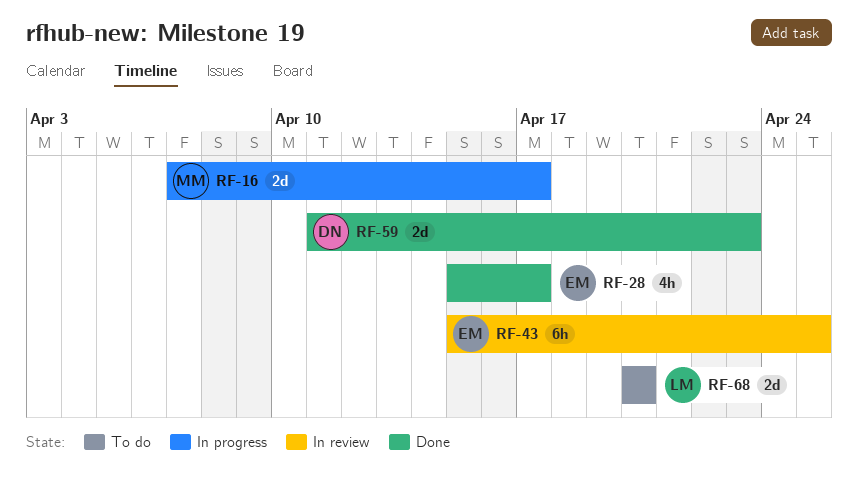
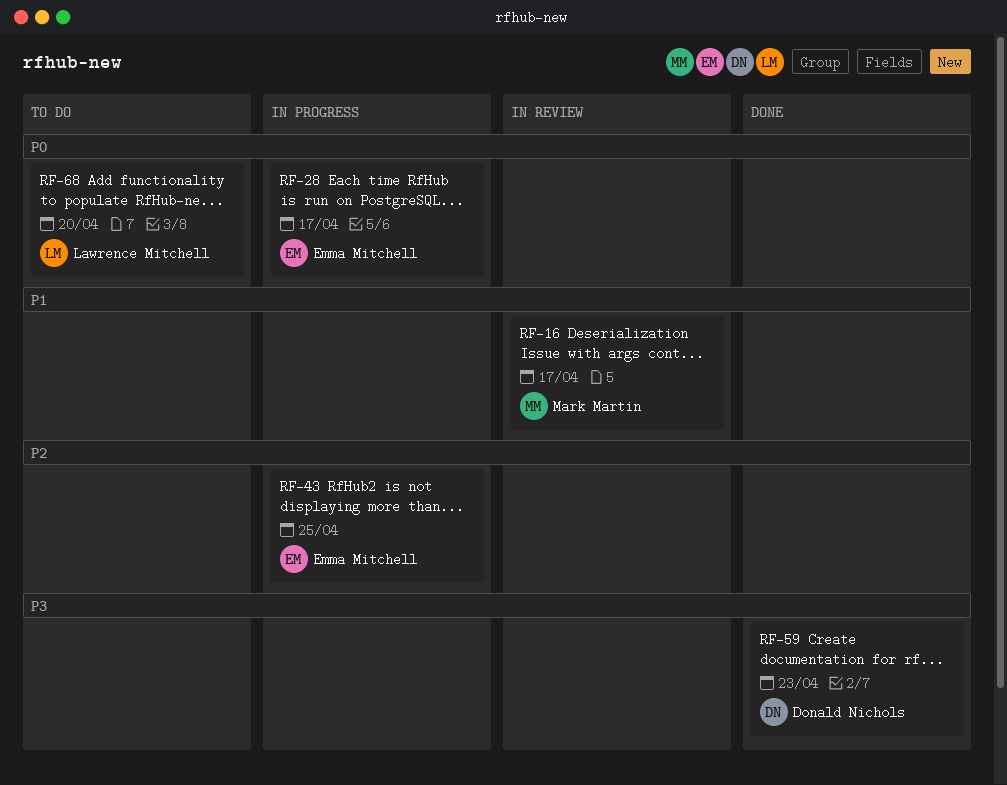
RF-16, status: In progress -> In review
RF-28, status: Done -> In progress
RF-43, status: In review -> In progress

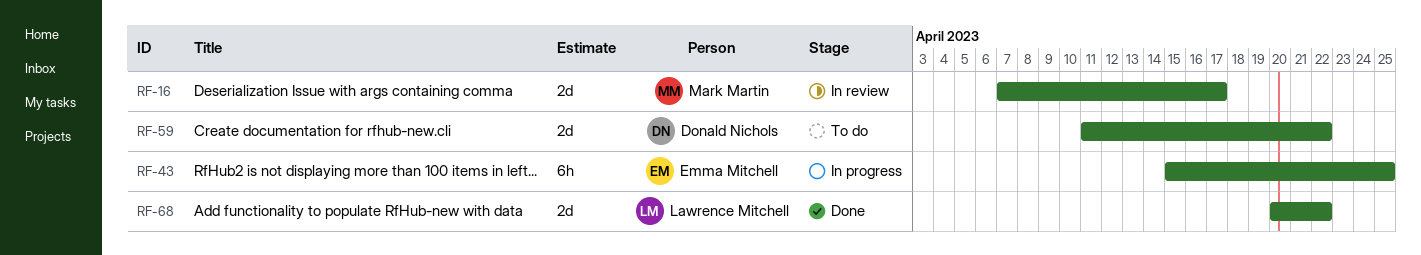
RF-28: present -> none
RF-59, status: Done -> To do
RF-59, due: Apr 23 -> Apr 22
RF-68, status: To do -> Done
RF-68, due: Apr 20 -> Apr 22

